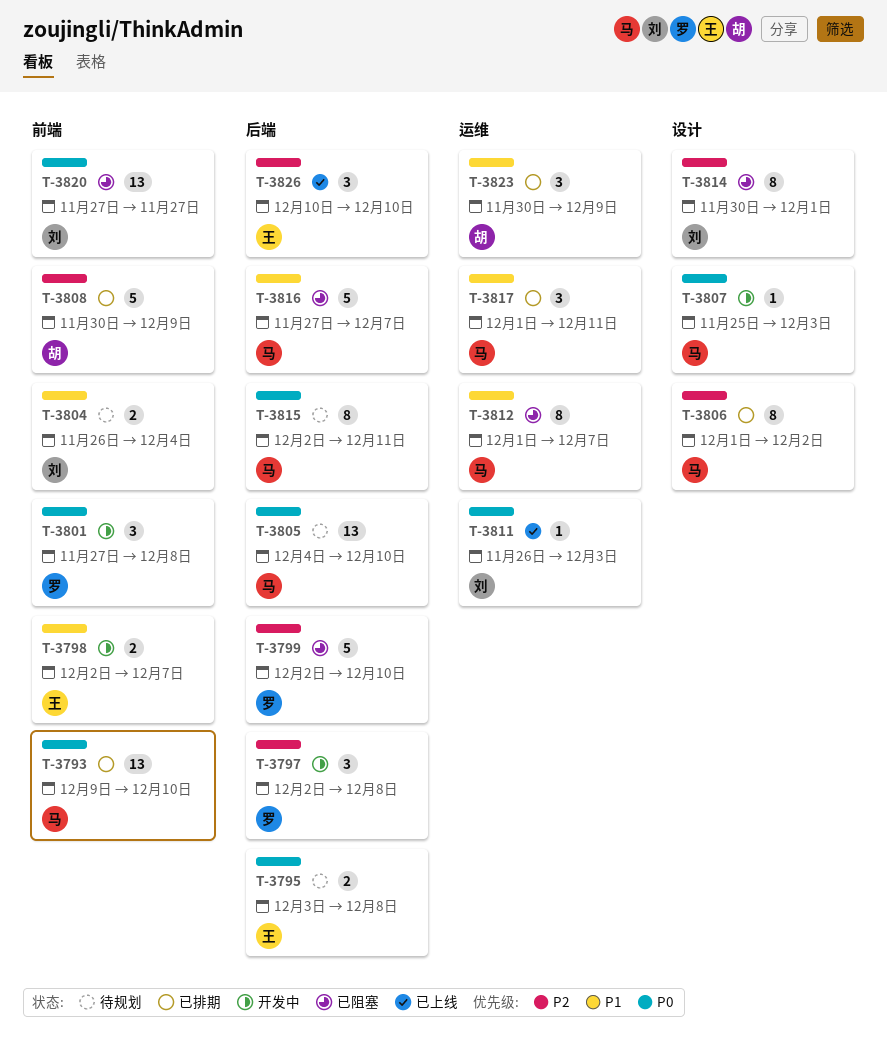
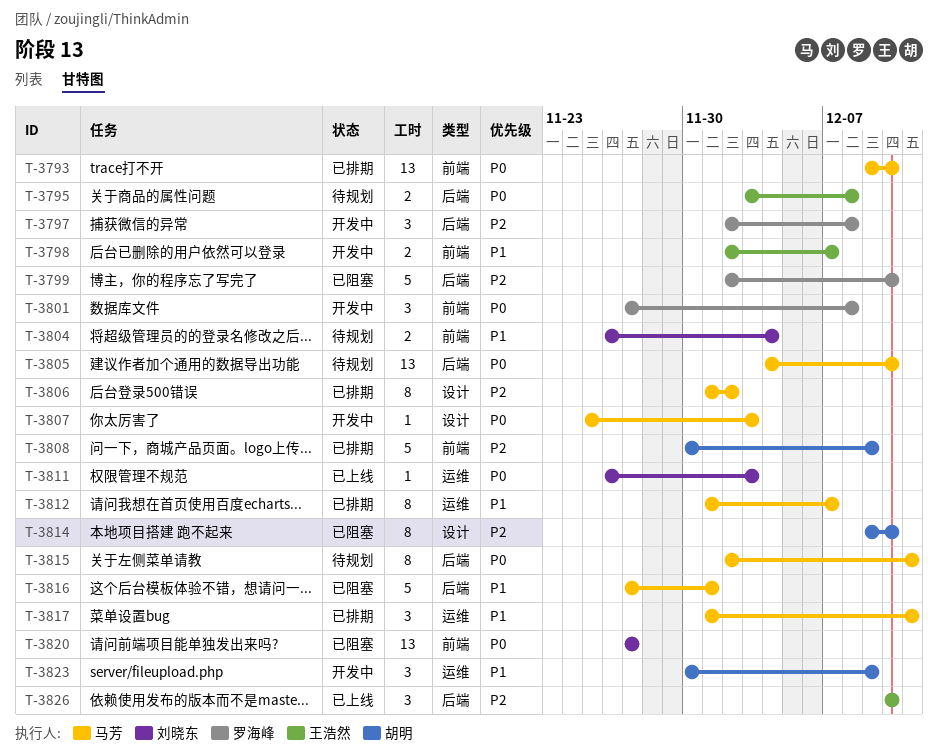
T-3812, status: 已阻塞 -> 已排期
T-3814, owner: 刘晓东 -> 胡明
T-3814, start: Nov 30 -> Dec 9
T-3814, due: Dec 1 -> Dec 10
T-3816, due: Dec 7 -> Dec 1
T-3823, status: 已排期 -> 开发中

